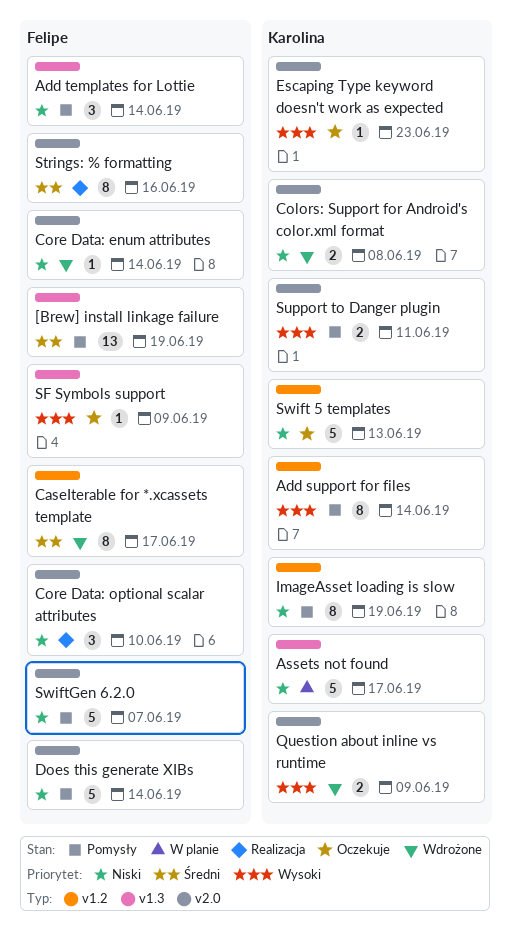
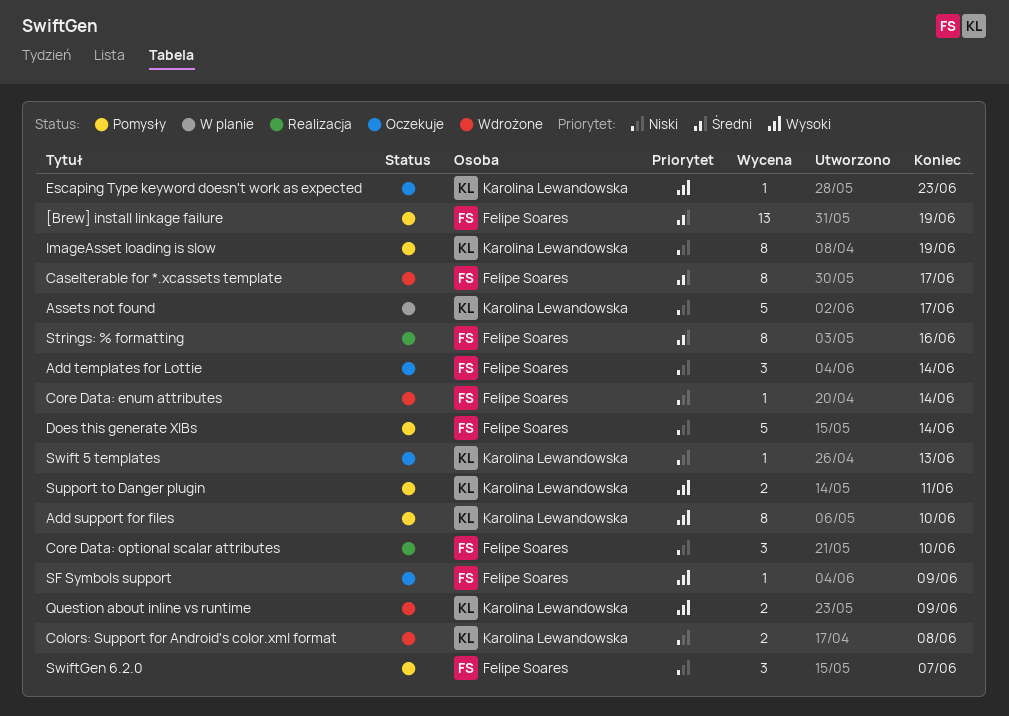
Add support for files, due: Jun 14 -> Jun 10
Add templates for Lottie, status: Pomysły -> Oczekuje
Swift 5 templates, estimate: 5 -> 1
SwiftGen 6.2.0, estimate: 5 -> 3

